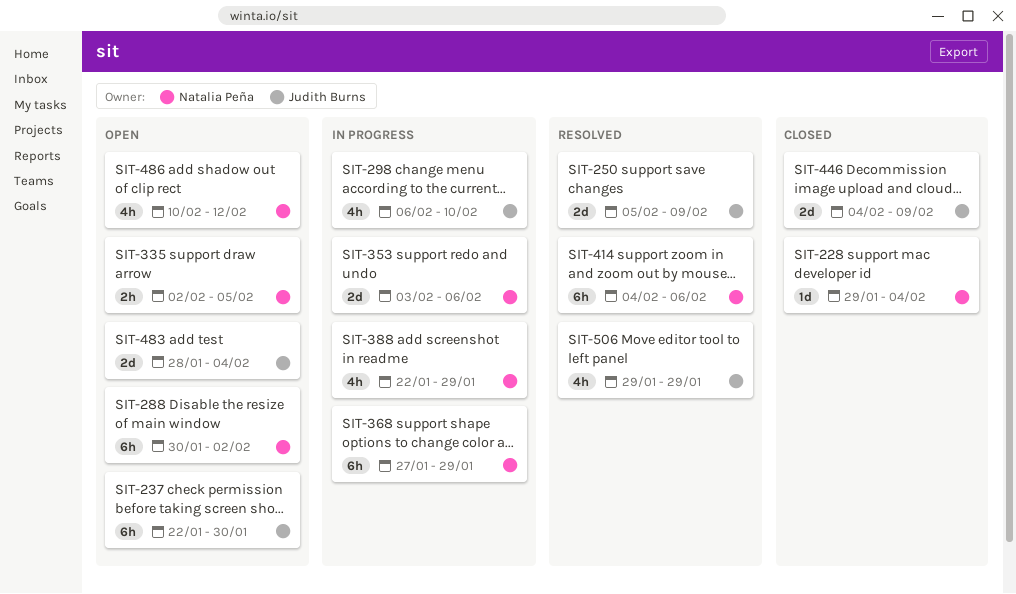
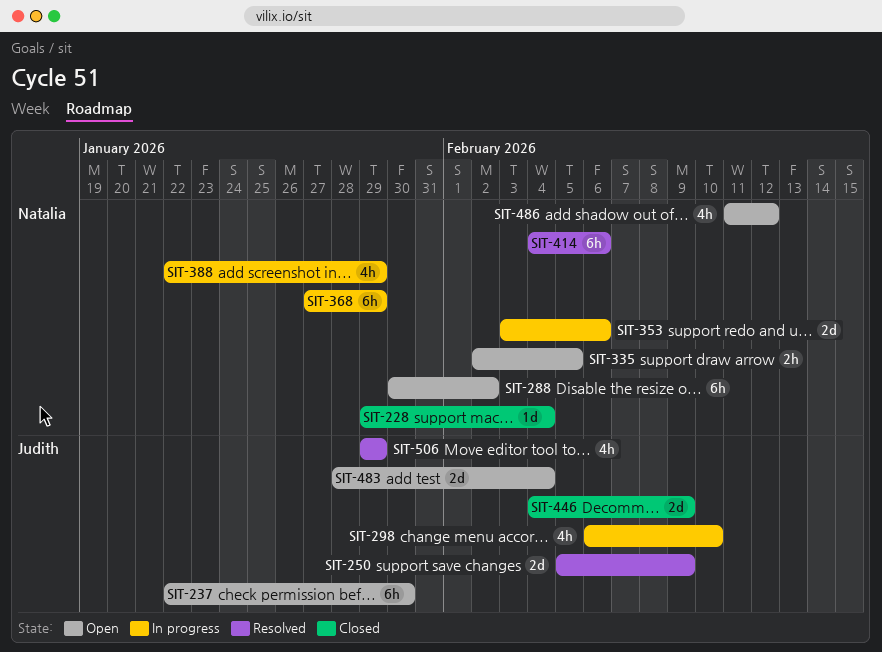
SIT-486, start: Feb 10 -> Feb 11

